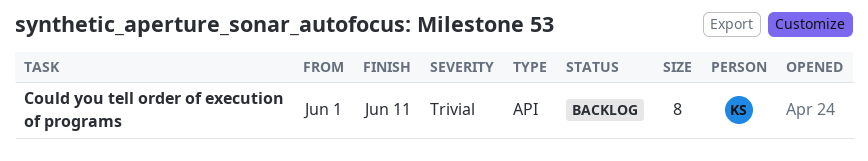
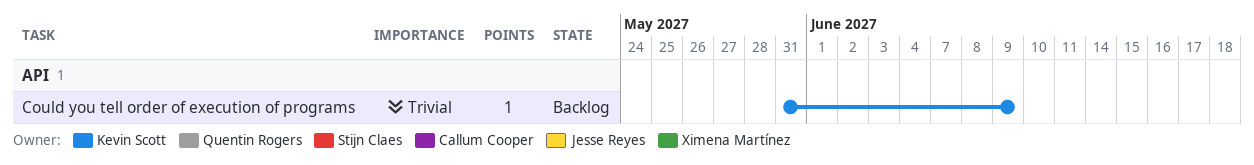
Could you tell order of execution of programs, estimate: 8 -> 1
Could you tell order of execution of programs, start: Jun 1 -> May 31
Could you tell order of execution of programs, due: Jun 11 -> Jun 9

